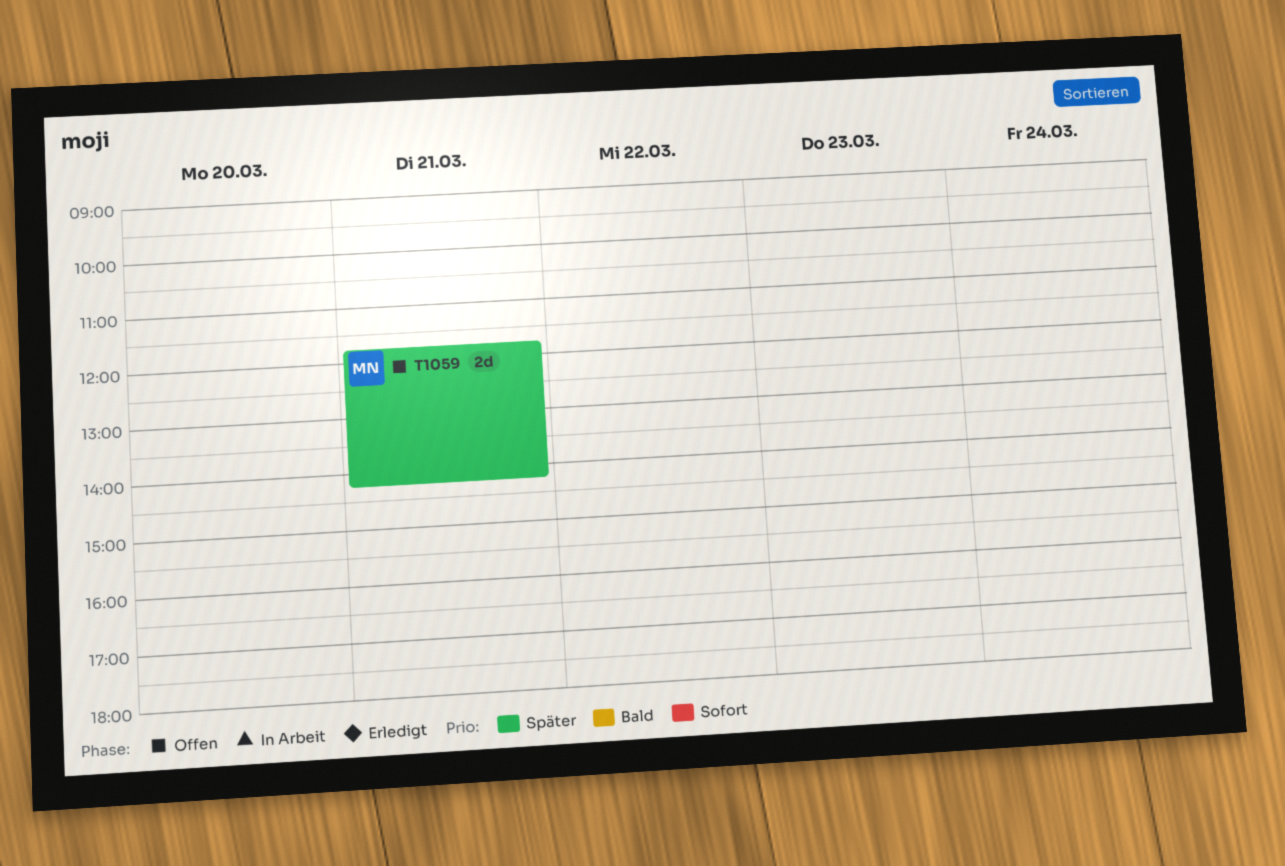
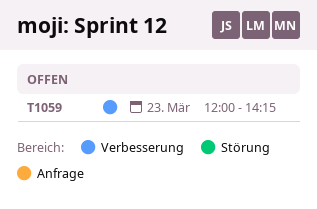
T1059, day: Mar 21 -> Mar 23
T1059, begins: 11:45 -> 12:00

